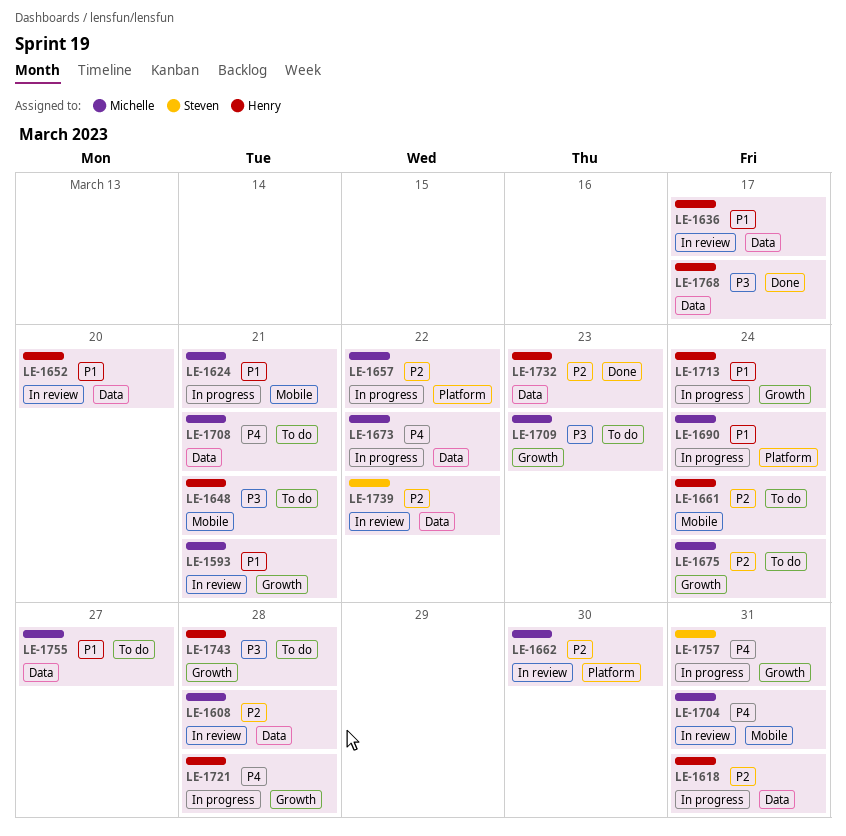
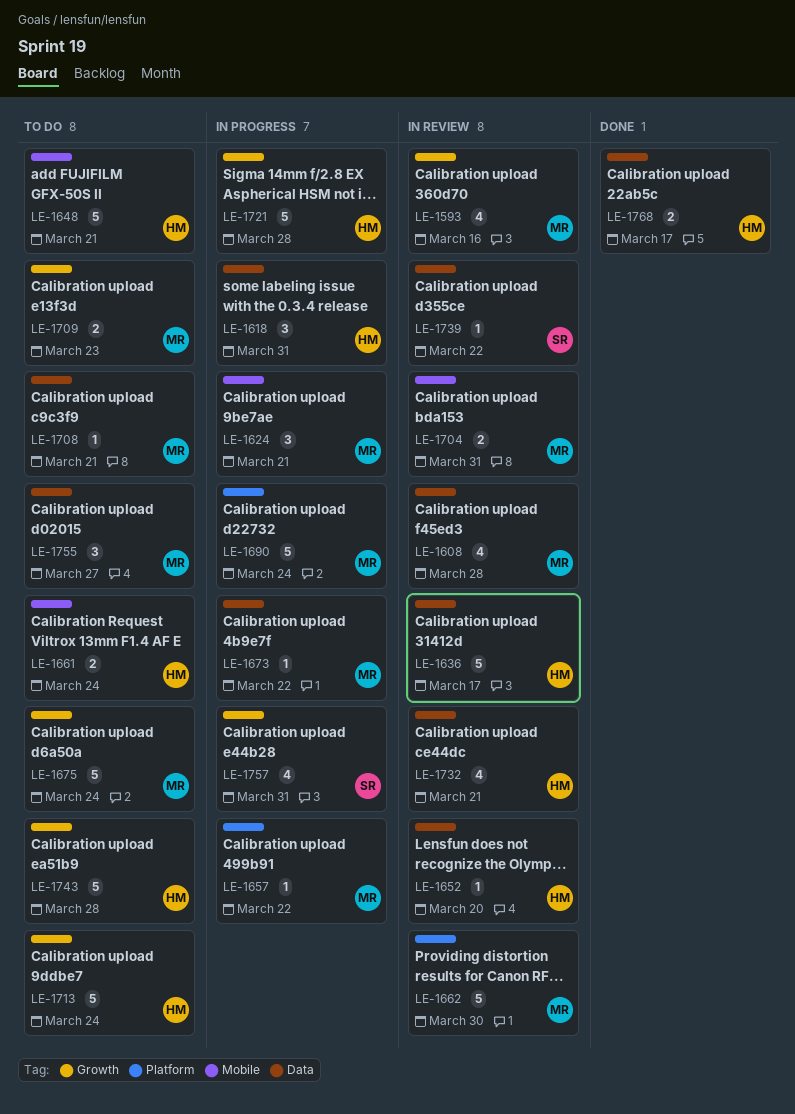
LE-1593, due: Mar 21 -> Mar 16
LE-1713, status: In progress -> To do
LE-1732, status: Done -> In review
LE-1732, due: Mar 23 -> Mar 21

